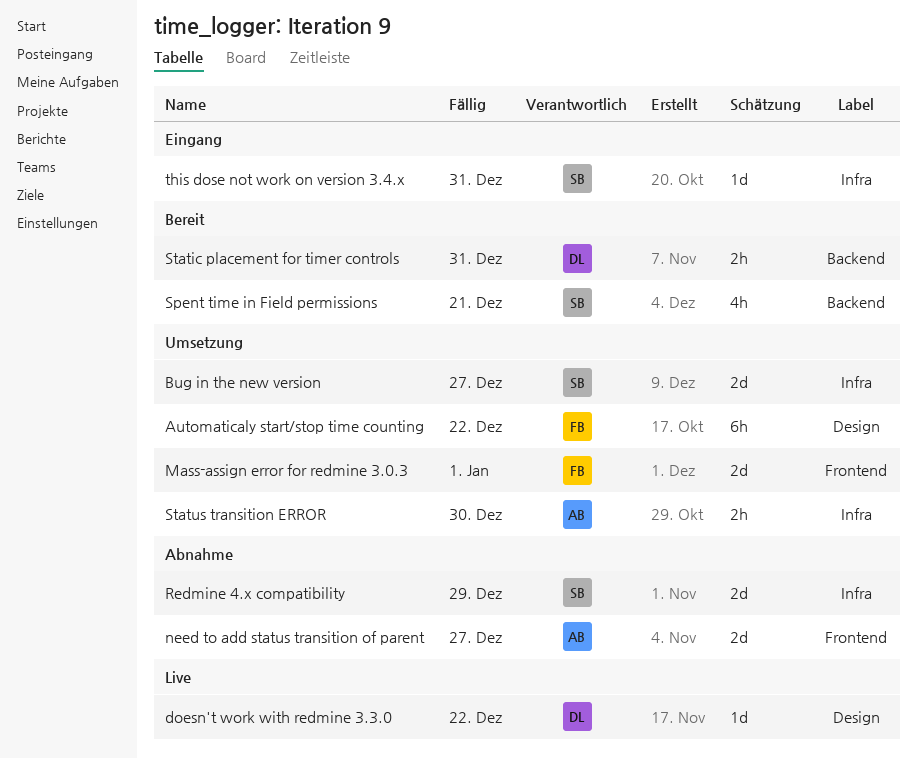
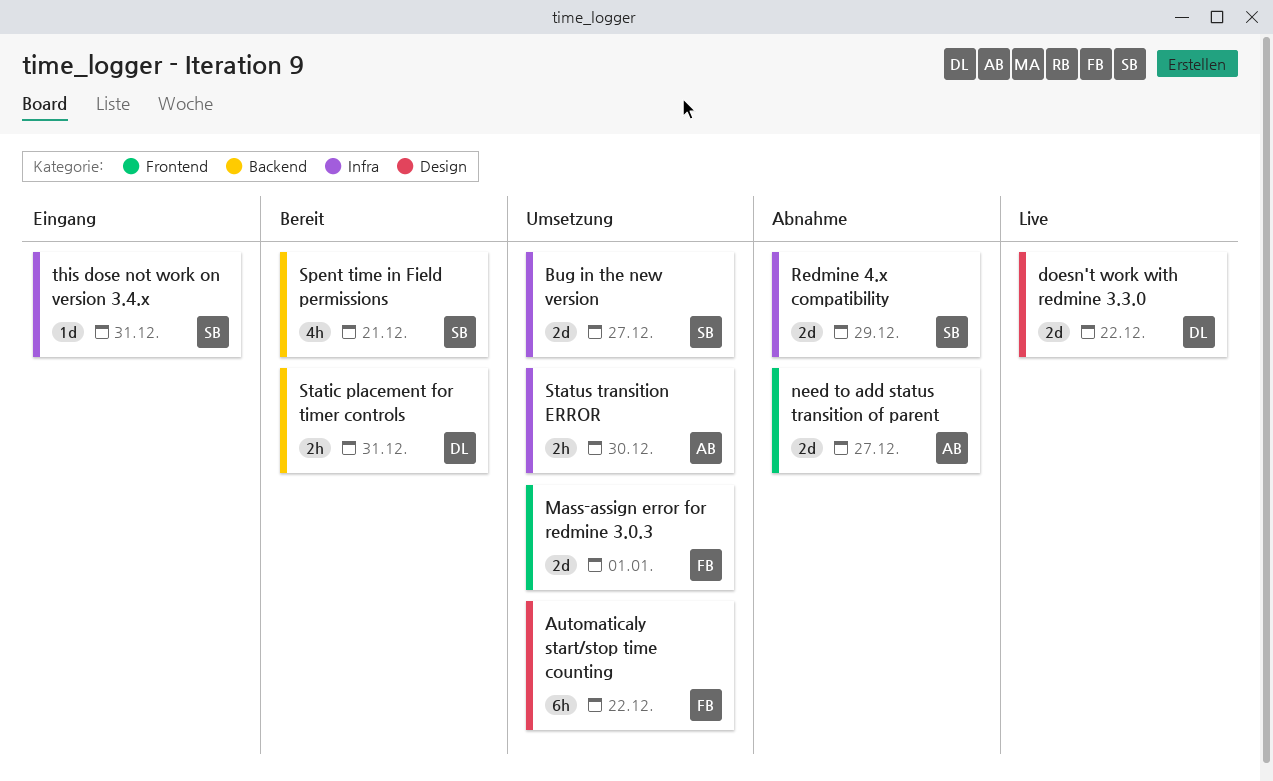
doesn't work with redmine 3.3.0, estimate: 1d -> 2d

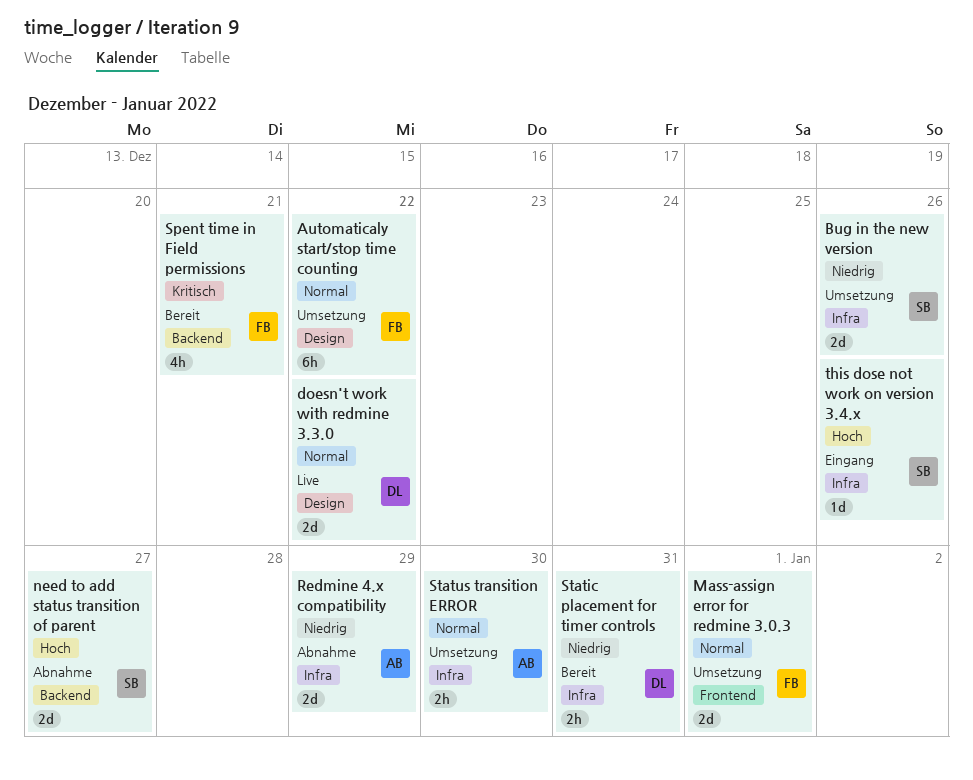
Bug in the new version, due: Dec 27 -> Dec 26
need to add status transition of parent, owner: AB -> SB
need to add status transition of parent, label: Frontend -> Backend
Redmine 4.x compatibility, owner: SB -> AB
Spent time in Field permissions, owner: SB -> FB
Static placement for timer controls, label: Backend -> Infra
this dose not work on version 3.4.x, due: Dec 31 -> Dec 26

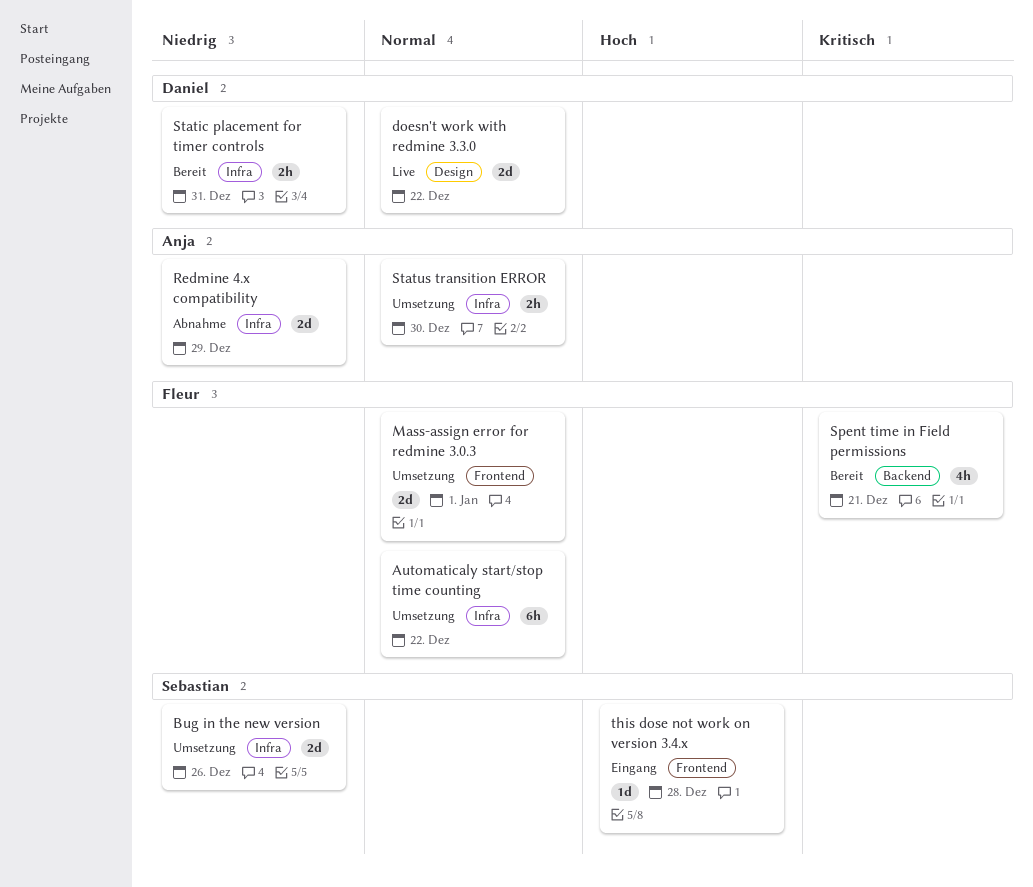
Automaticaly start/stop time counting, label: Design -> Infra
need to add status transition of parent: present -> none
this dose not work on version 3.4.x, label: Infra -> Frontend
this dose not work on version 3.4.x, due: Dec 26 -> Dec 28

